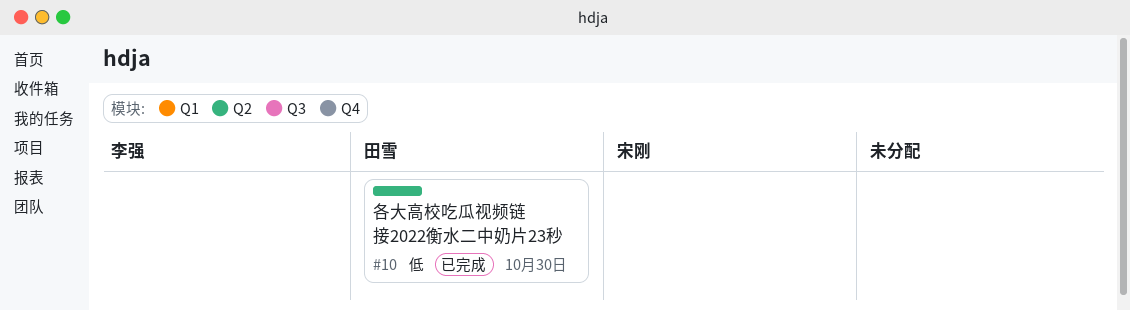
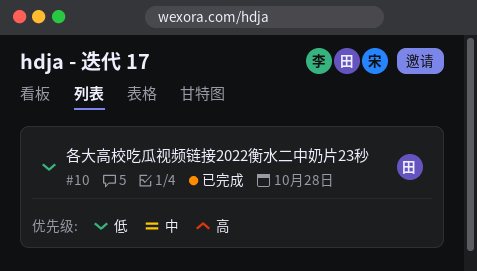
#10, due: Oct 30 -> Oct 28

